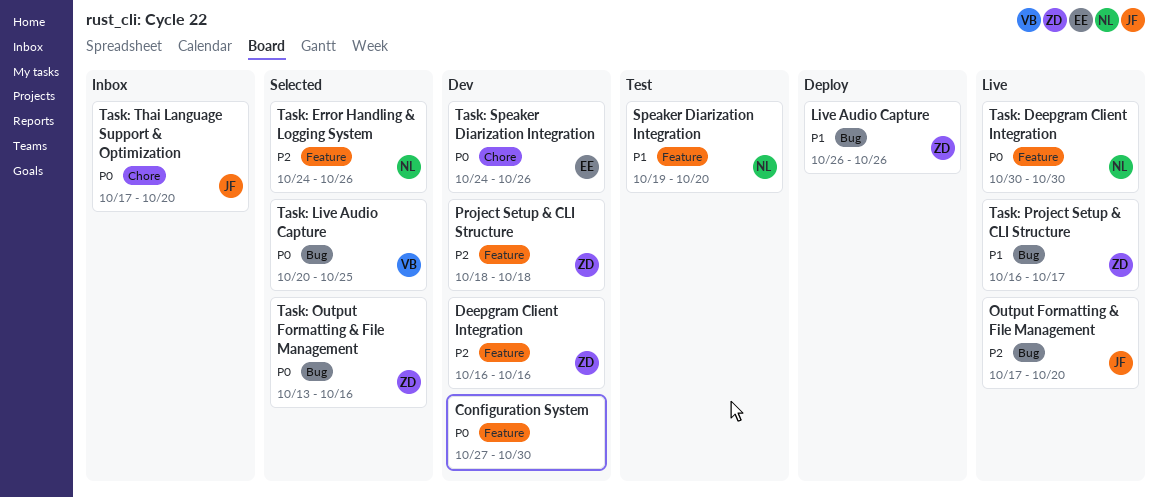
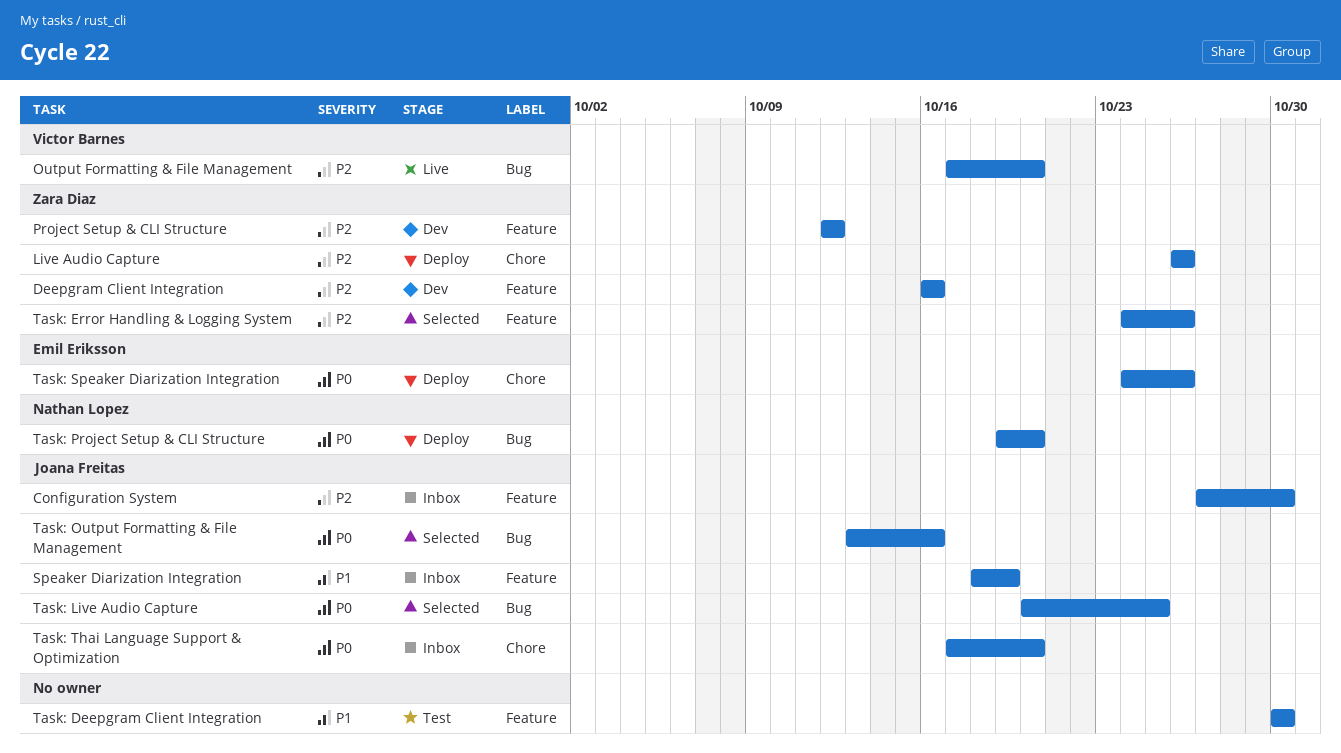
Configuration System, status: Dev -> Inbox
Configuration System, owner: none -> Joana Freitas
Configuration System, priority: P0 -> P2
Live Audio Capture, priority: P1 -> P2
Live Audio Capture, label: Bug -> Chore
Output Formatting & File Management, owner: Joana Freitas -> Victor Barnes
Project Setup & CLI Structure, start: Oct 18 -> Oct 12
Project Setup & CLI Structure, due: Oct 18 -> Oct 12
Speaker Diarization Integration, status: Test -> Inbox
Speaker Diarization Integration, owner: Nathan Lopez -> Joana Freitas
Speaker Diarization Integration, start: Oct 19 -> Oct 18
Speaker Diarization Integration, due: Oct 20 -> Oct 19
Task: Deepgram Client Integration, status: Live -> Test
Task: Deepgram Client Integration, owner: Nathan Lopez -> none
Task: Deepgram Client Integration, priority: P0 -> P1
Task: Error Handling & Logging System, owner: Nathan Lopez -> Zara Diaz
Task: Live Audio Capture, owner: Victor Barnes -> Joana Freitas
Task: Output Formatting & File Management, owner: Zara Diaz -> Joana Freitas
Task: Project Setup & CLI Structure, status: Live -> Deploy
Task: Project Setup & CLI Structure, owner: Zara Diaz -> Nathan Lopez
Task: Project Setup & CLI Structure, priority: P1 -> P0
Task: Project Setup & CLI Structure, start: Oct 16 -> Oct 19
Task: Project Setup & CLI Structure, due: Oct 17 -> Oct 20
Task: Speaker Diarization Integration, status: Dev -> Deploy

